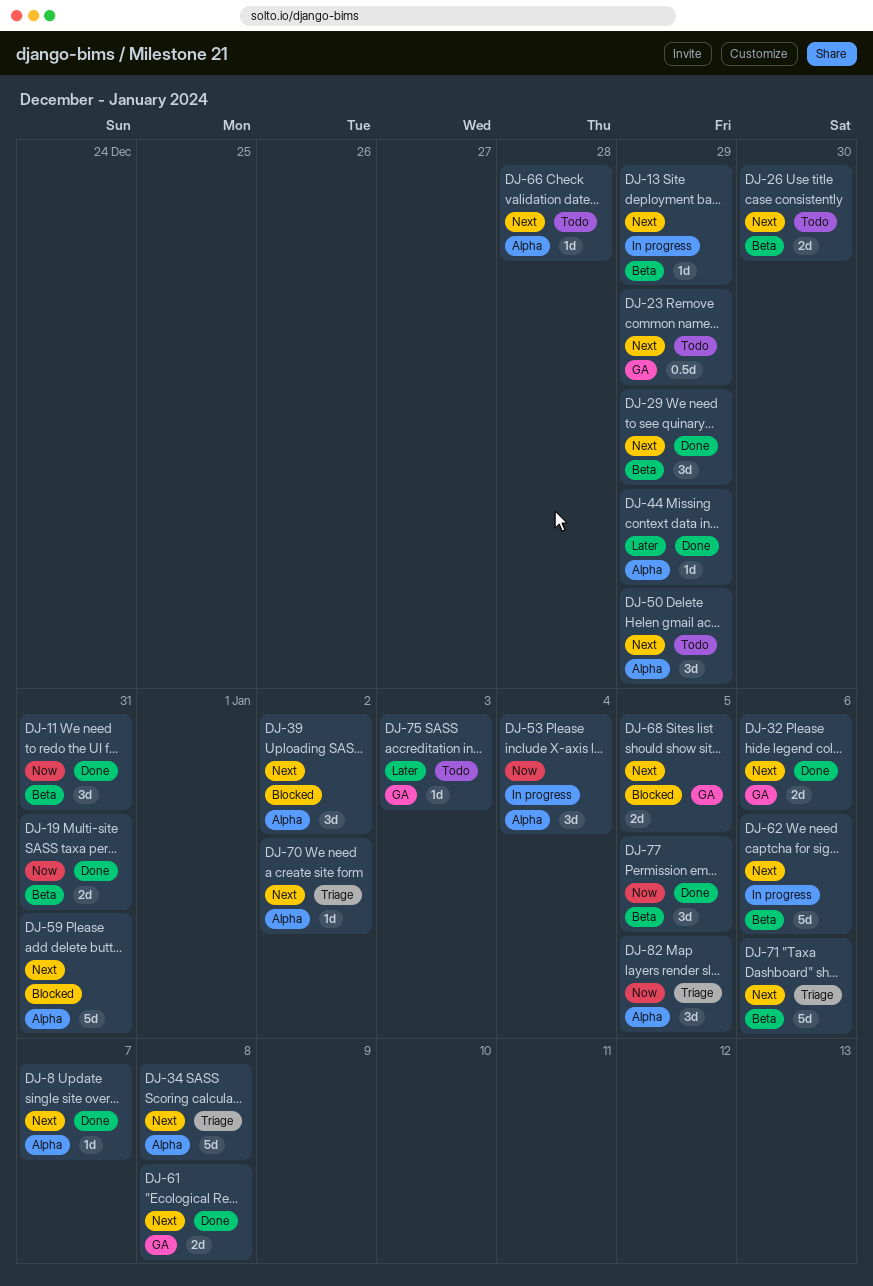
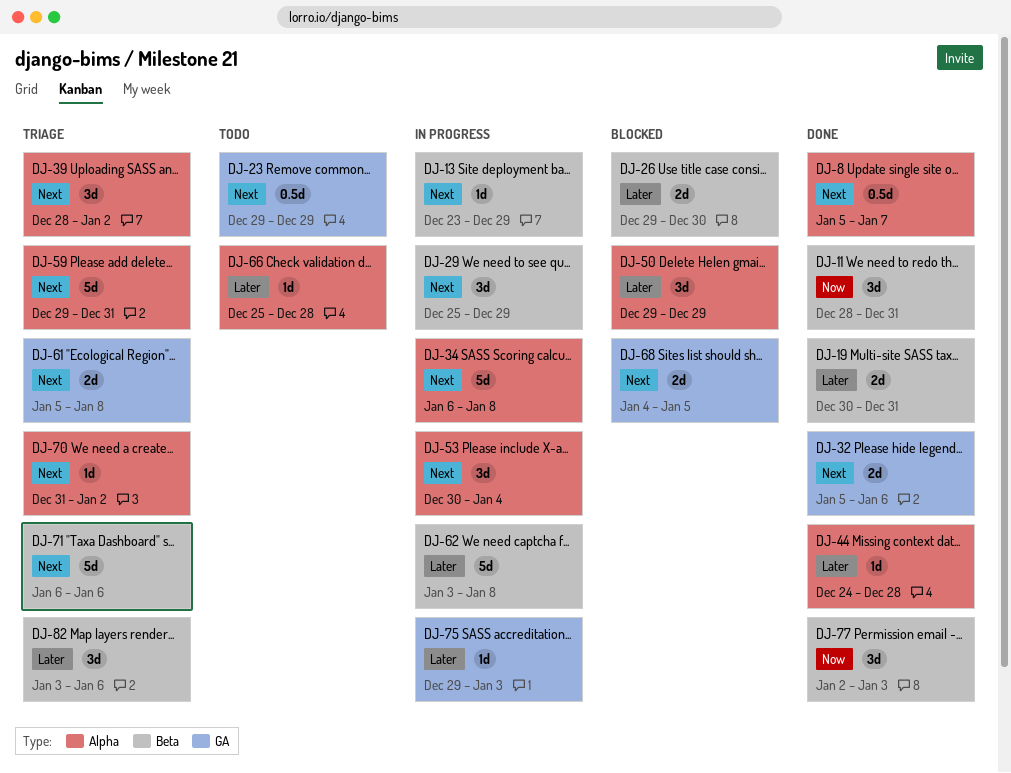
DJ-8, estimate: 1d -> 0.5d
DJ-19, priority: Now -> Later
DJ-26, status: Todo -> Blocked
DJ-26, priority: Next -> Later
DJ-29, status: Done -> In progress
DJ-34, status: Triage -> In progress
DJ-39, status: Blocked -> Triage
DJ-44, due: Dec 29 -> Dec 28
DJ-50, status: Todo -> Blocked
DJ-50, priority: Next -> Later
DJ-53, priority: Now -> Next
DJ-59, status: Blocked -> Triage
DJ-61, status: Done -> Triage
DJ-62, priority: Next -> Later
DJ-62, due: Jan 6 -> Jan 8
DJ-66, priority: Next -> Later
DJ-75, status: Todo -> In progress
DJ-77, due: Jan 5 -> Jan 3
DJ-82, priority: Now -> Later
DJ-82, label: Alpha -> Beta
DJ-82, due: Jan 5 -> Jan 6

